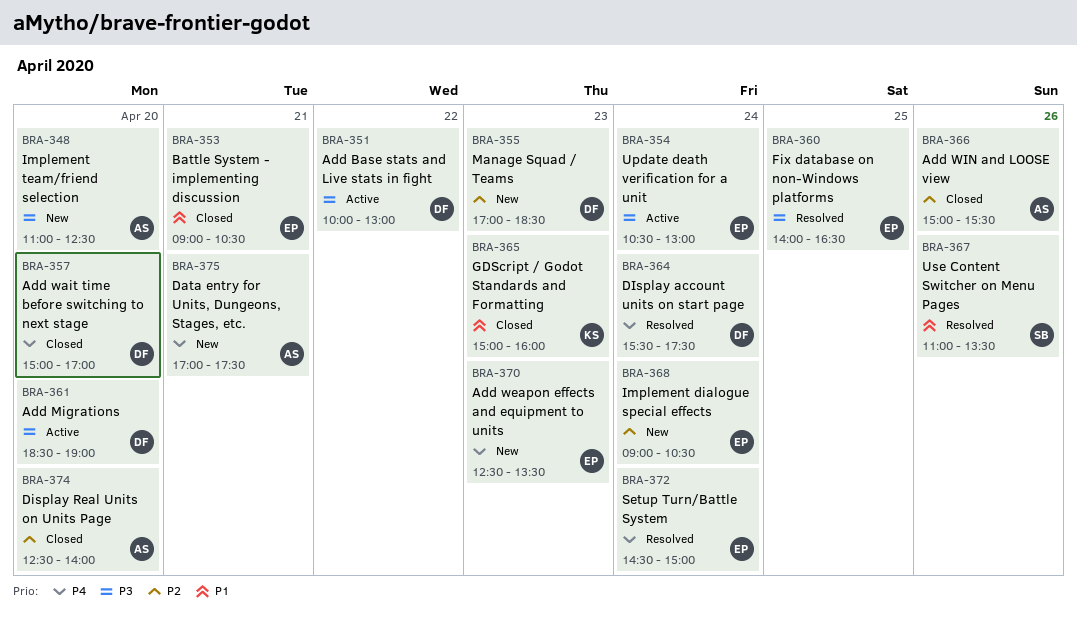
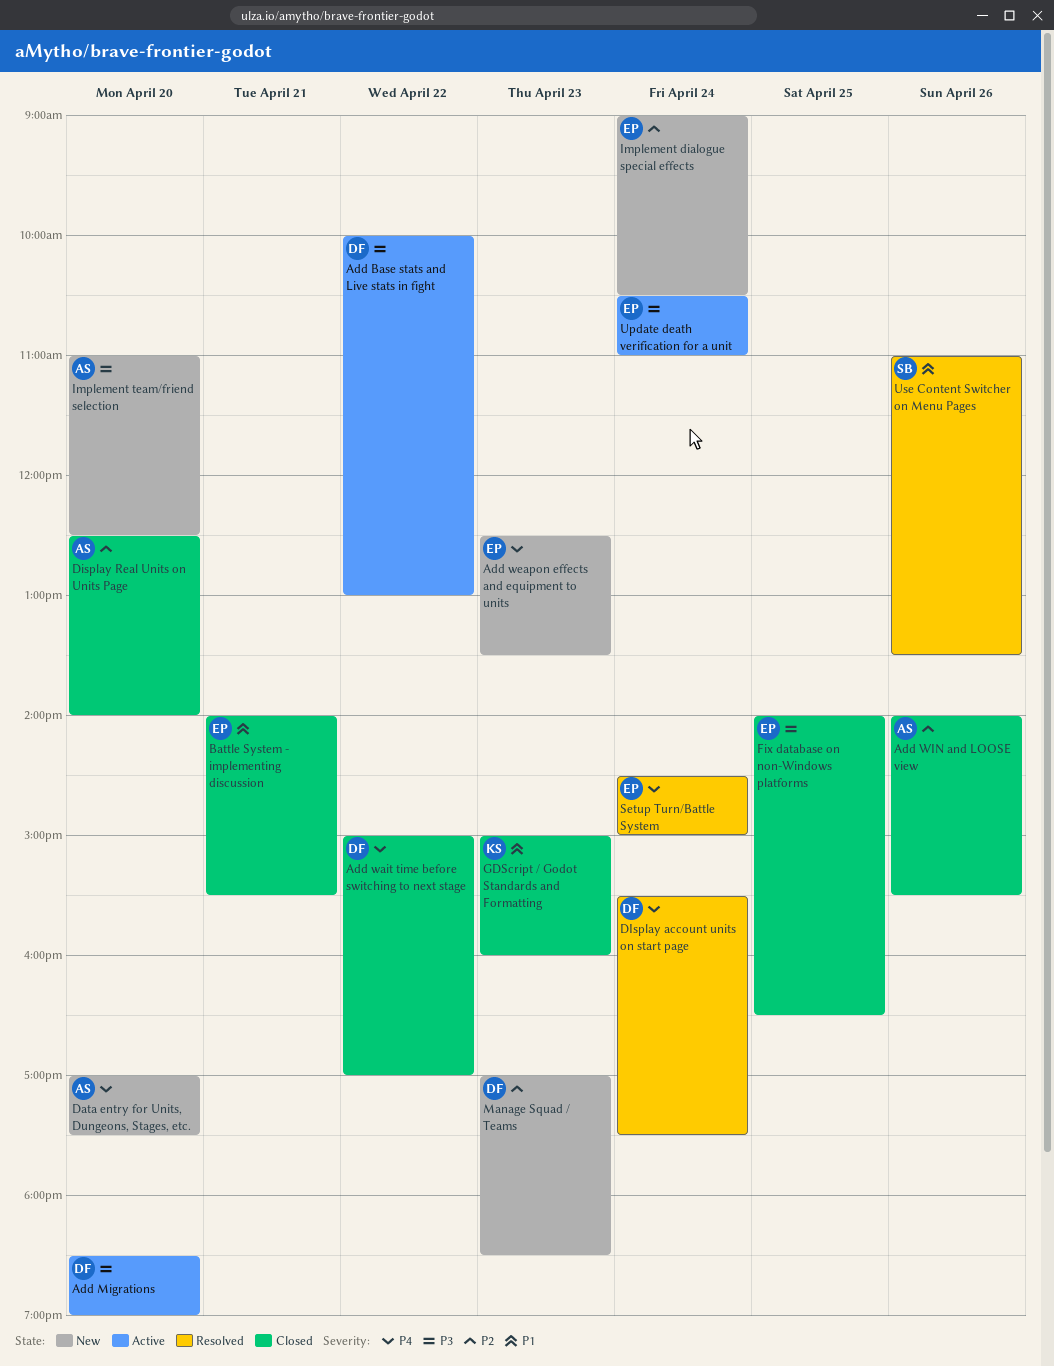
Add wait time before switching to next stage, day: Apr 20 -> Apr 22
Add WIN and LOOSE view, begins: 15:00 -> 14:00
Battle System - implementing discussion, begins: 09:00 -> 14:00
Battle System - implementing discussion, ends: 10:30 -> 15:30
Data entry for Units, Dungeons, Stages, etc., day: Apr 21 -> Apr 20
Fix database on non-Windows platforms, status: Resolved -> Closed
Update death verification for a unit, ends: 13:00 -> 11:00

